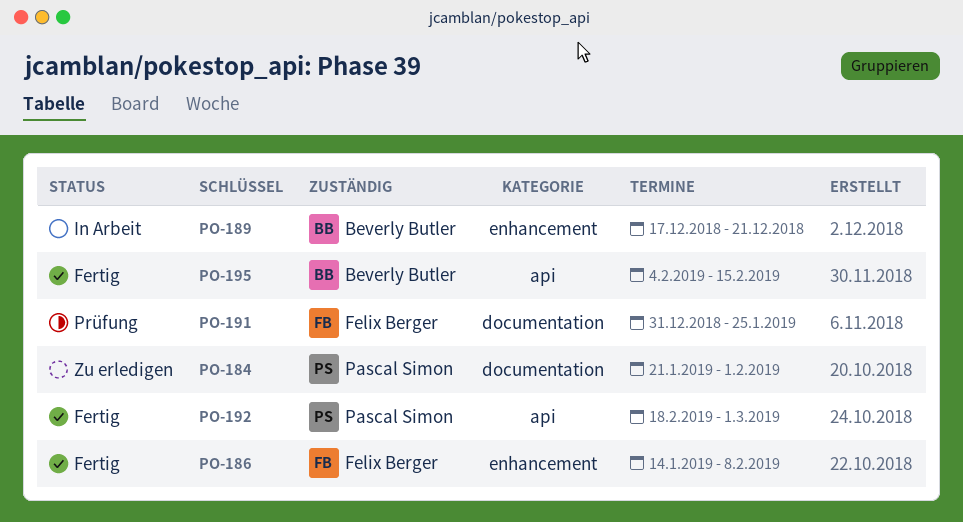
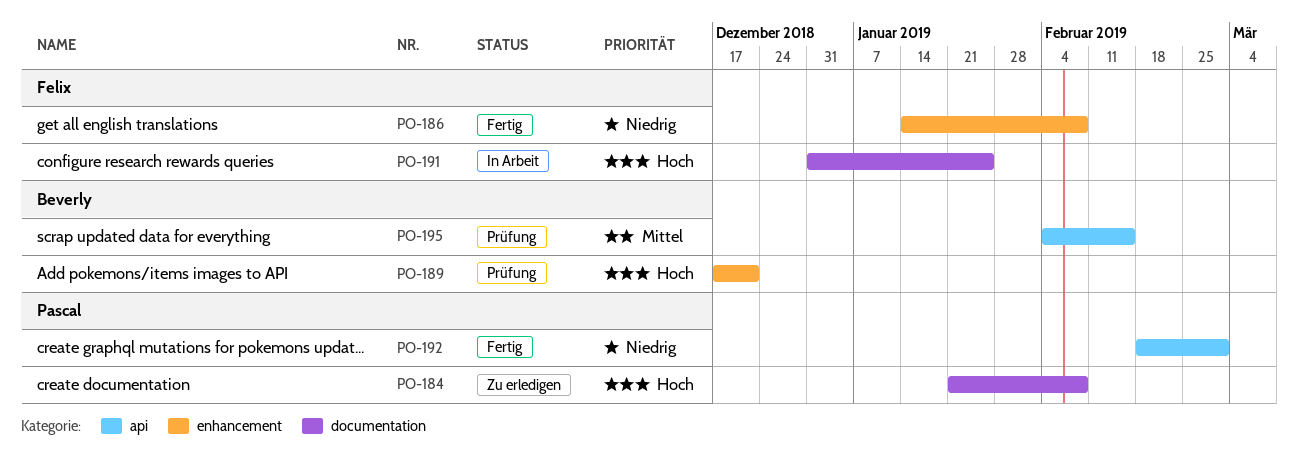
PO-184, due: Feb 1 -> Feb 8
PO-189, status: In Arbeit -> Prüfung
PO-191, status: Prüfung -> In Arbeit
PO-195, status: Fertig -> Prüfung

